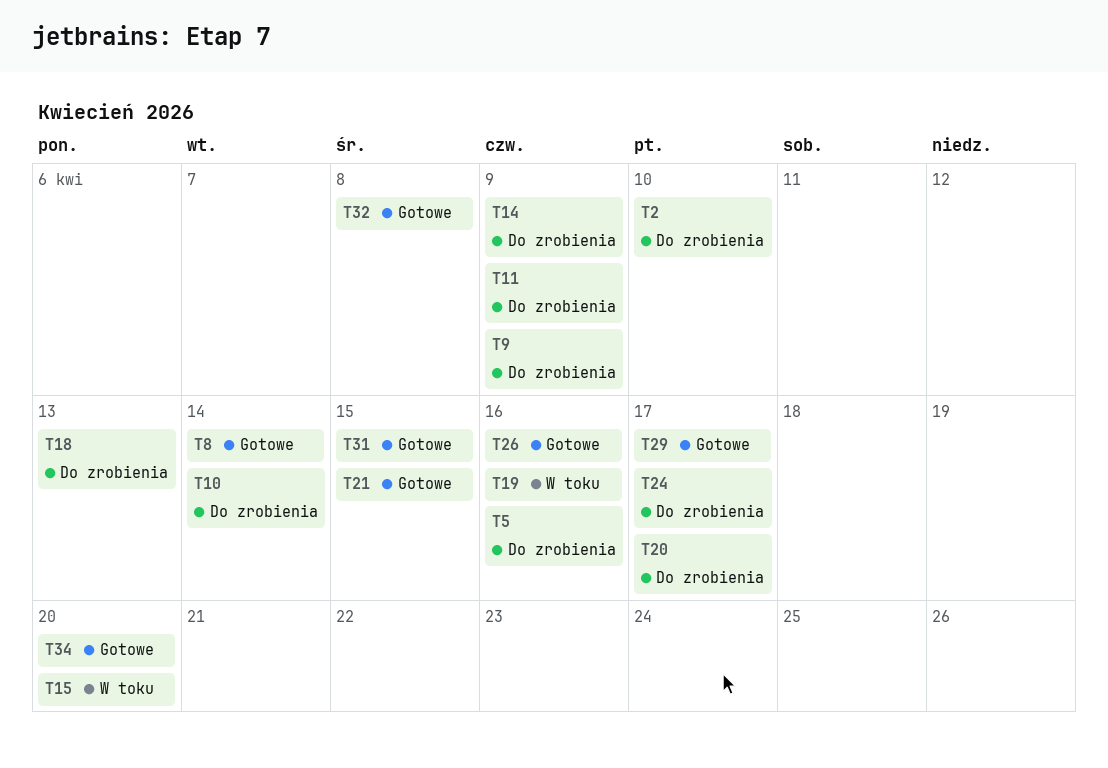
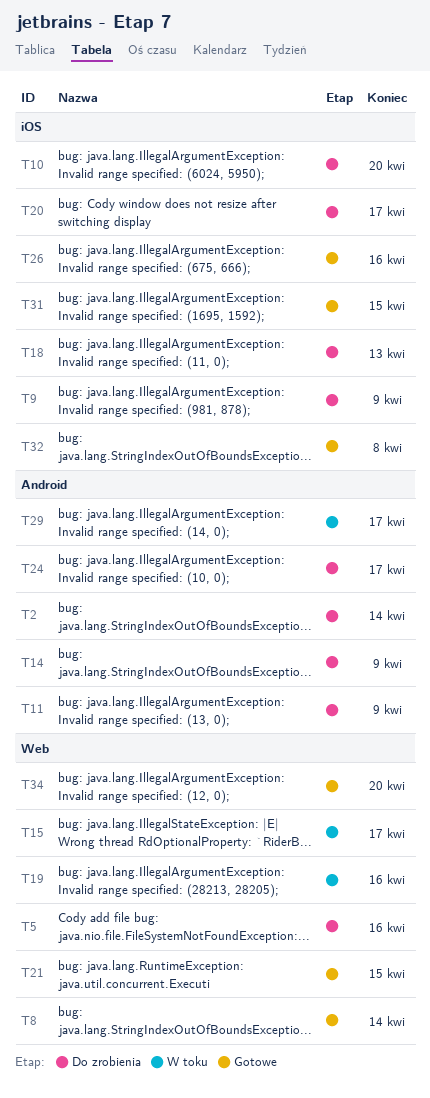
T2, due: Apr 10 -> Apr 14
T10, due: Apr 14 -> Apr 20
T15, due: Apr 20 -> Apr 17
T29, status: Gotowe -> W toku

